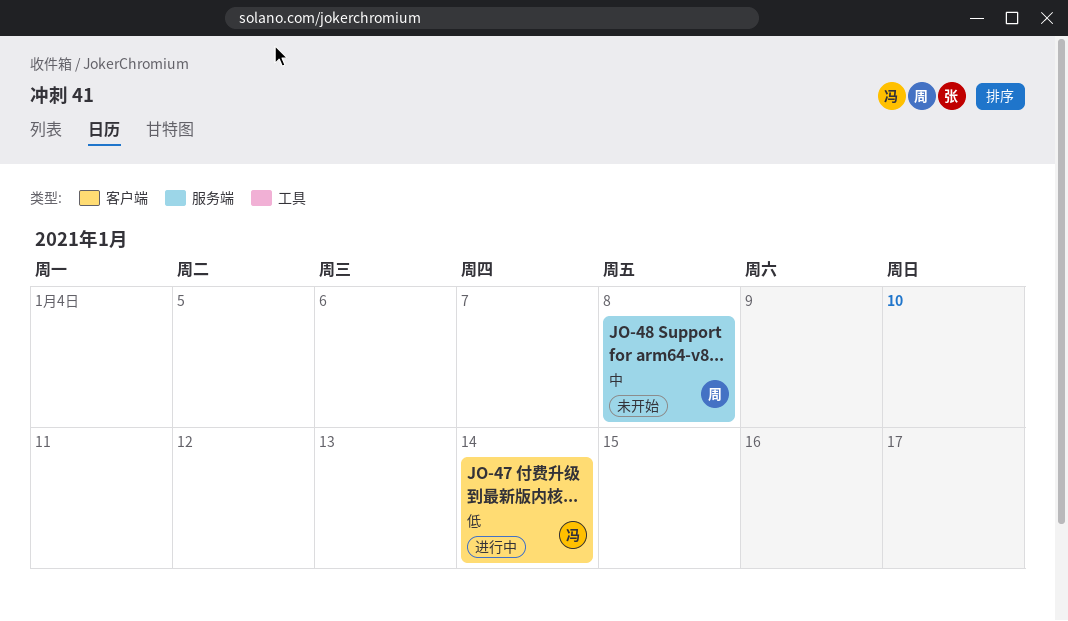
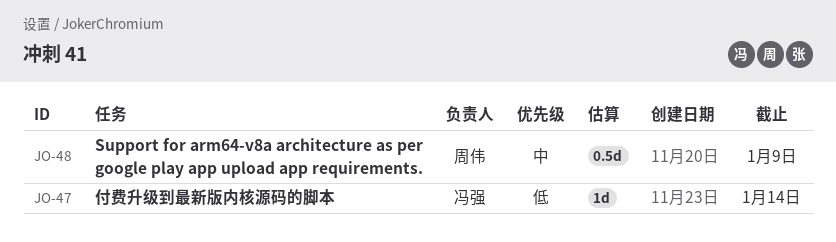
JO-48, due: Jan 8 -> Jan 9

